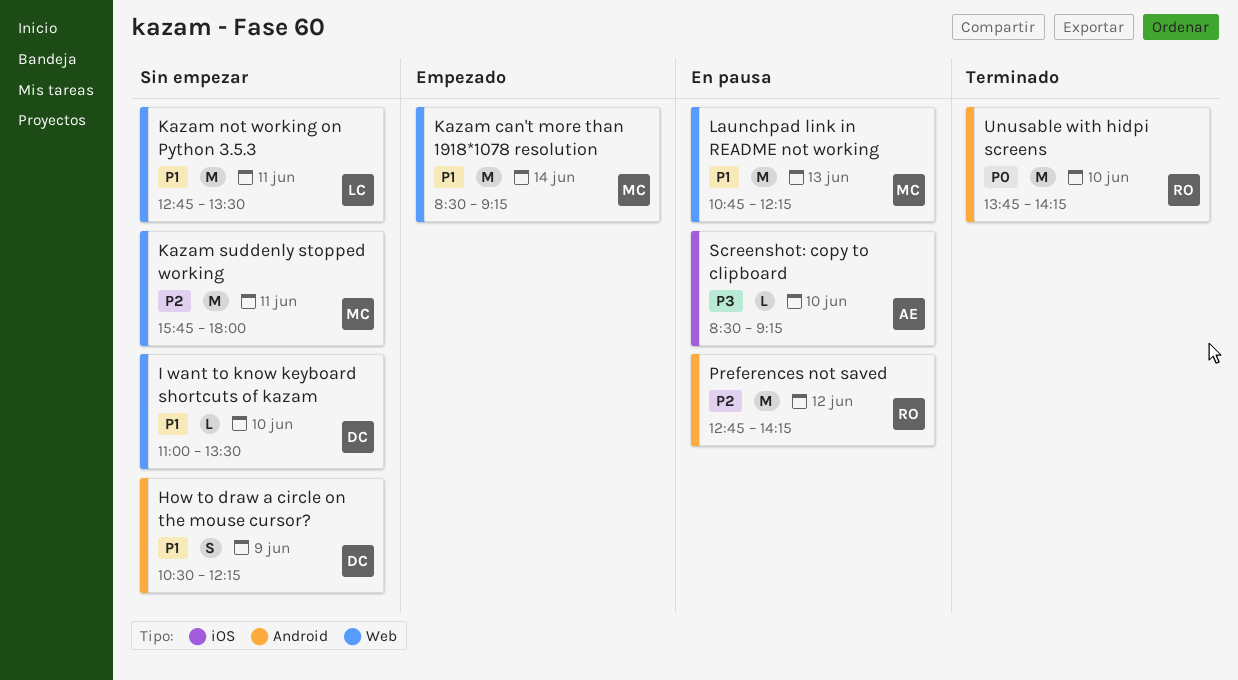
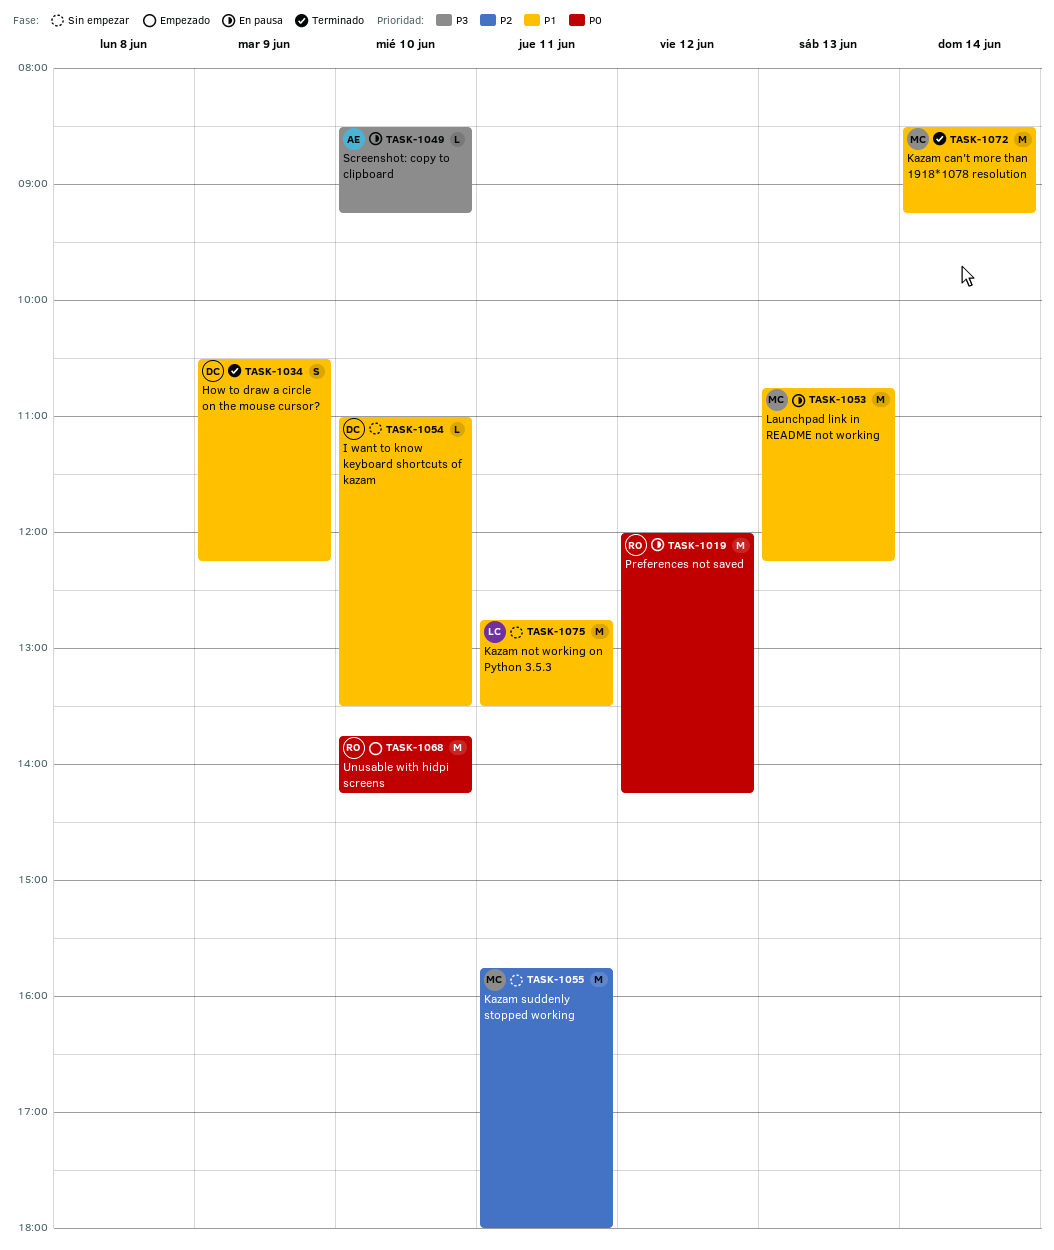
How to draw a circle on the mouse cursor?, status: Sin empezar -> Terminado
Kazam can't more than 1918*1078 resolution, status: Empezado -> Terminado
Preferences not saved, priority: P2 -> P0
Preferences not saved, begins: 12:45 -> 12:00
Unusable with hidpi screens, status: Terminado -> Empezado

